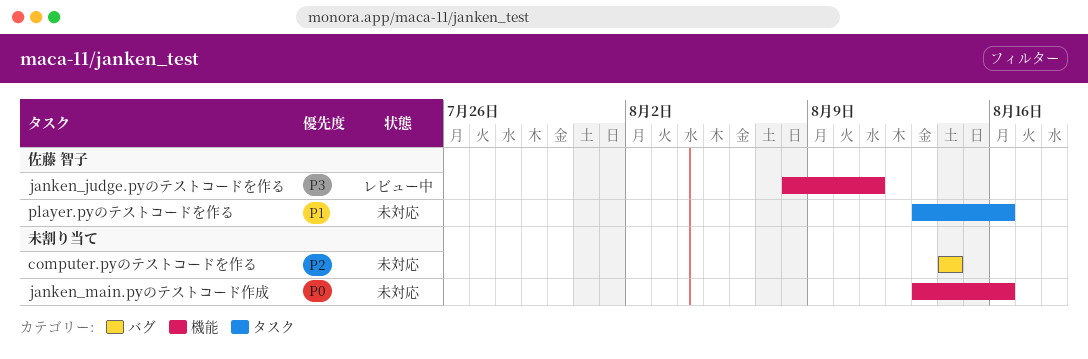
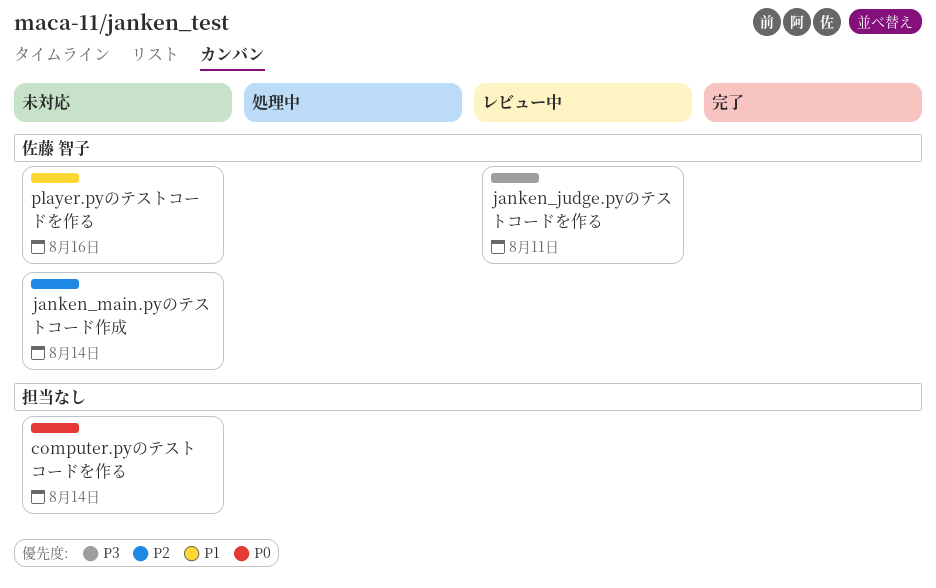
computer.pyのテストコードを作る, priority: P2 -> P0
janken_main.pyのテストコード作成, owner: none -> 佐藤 智子
janken_main.pyのテストコード作成, priority: P0 -> P2
janken_main.pyのテストコード作成, due: Aug 16 -> Aug 14

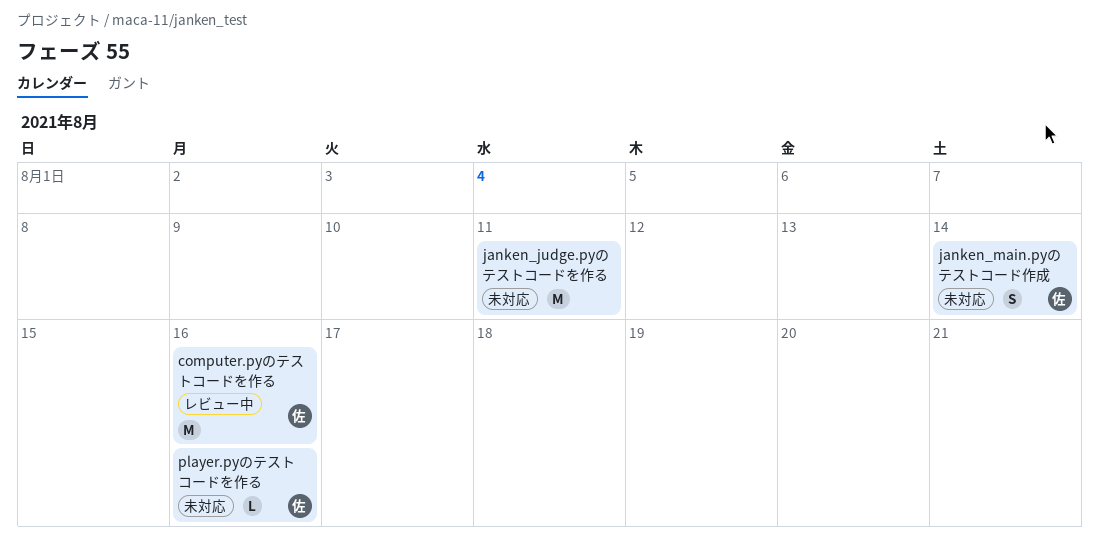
computer.pyのテストコードを作る, status: 未対応 -> レビュー中
computer.pyのテストコードを作る, owner: none -> 佐藤 智子
computer.pyのテストコードを作る, due: Aug 14 -> Aug 16
janken_judge.pyのテストコードを作る, status: レビュー中 -> 未対応
janken_judge.pyのテストコードを作る, owner: 佐藤 智子 -> none

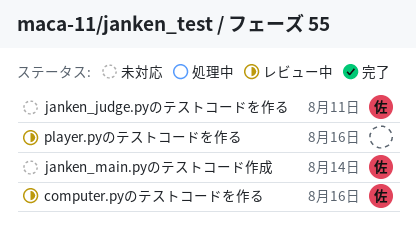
janken_judge.pyのテストコードを作る, owner: none -> 佐
player.pyのテストコードを作る, status: 未対応 -> レビュー中
player.pyのテストコードを作る, owner: 佐 -> none

